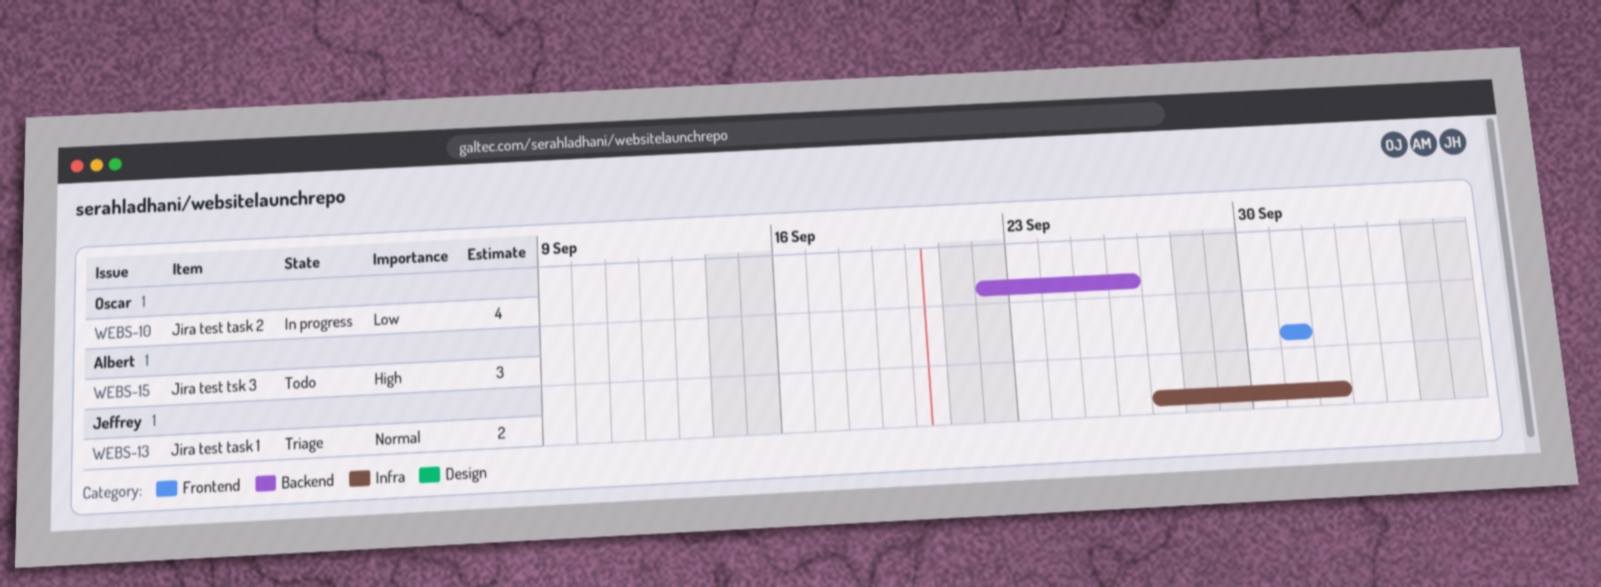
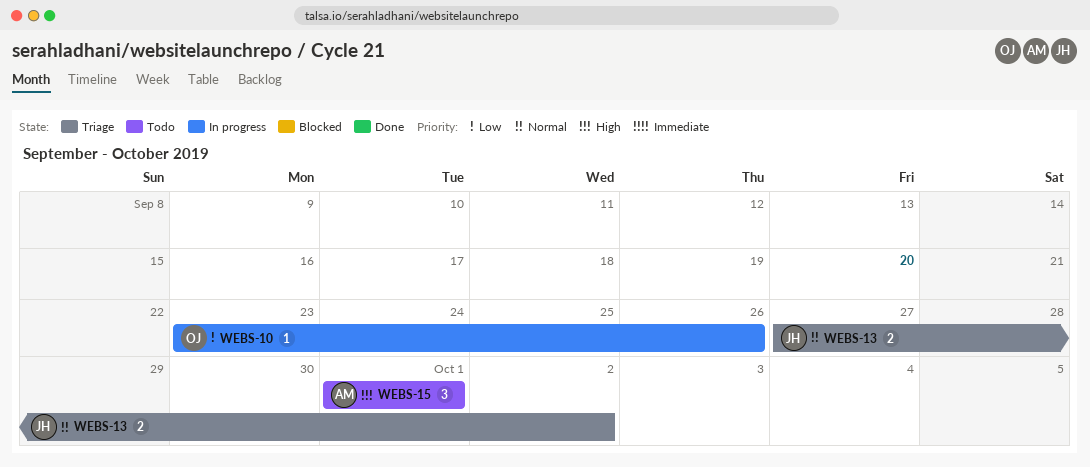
WEBS-10, estimate: 4 -> 1
WEBS-10, start: Sep 22 -> Sep 23

